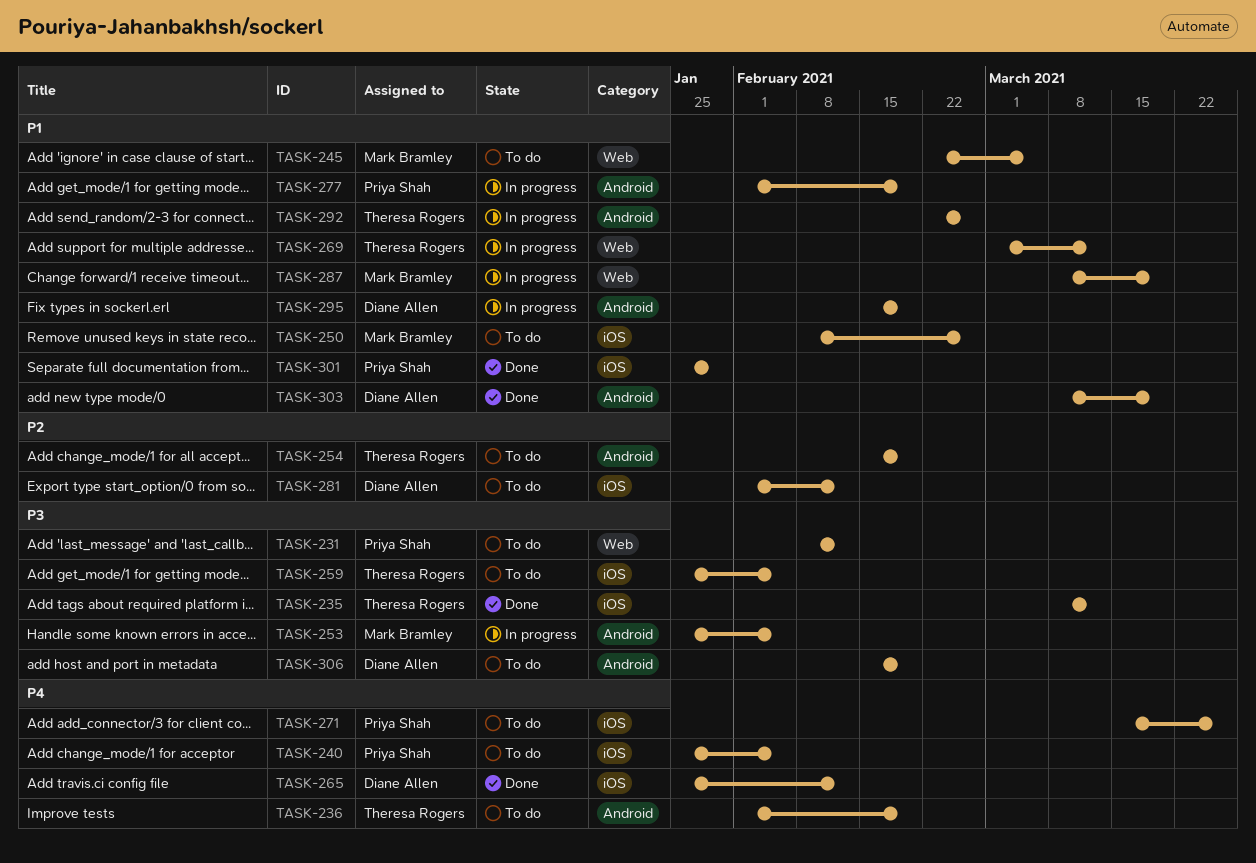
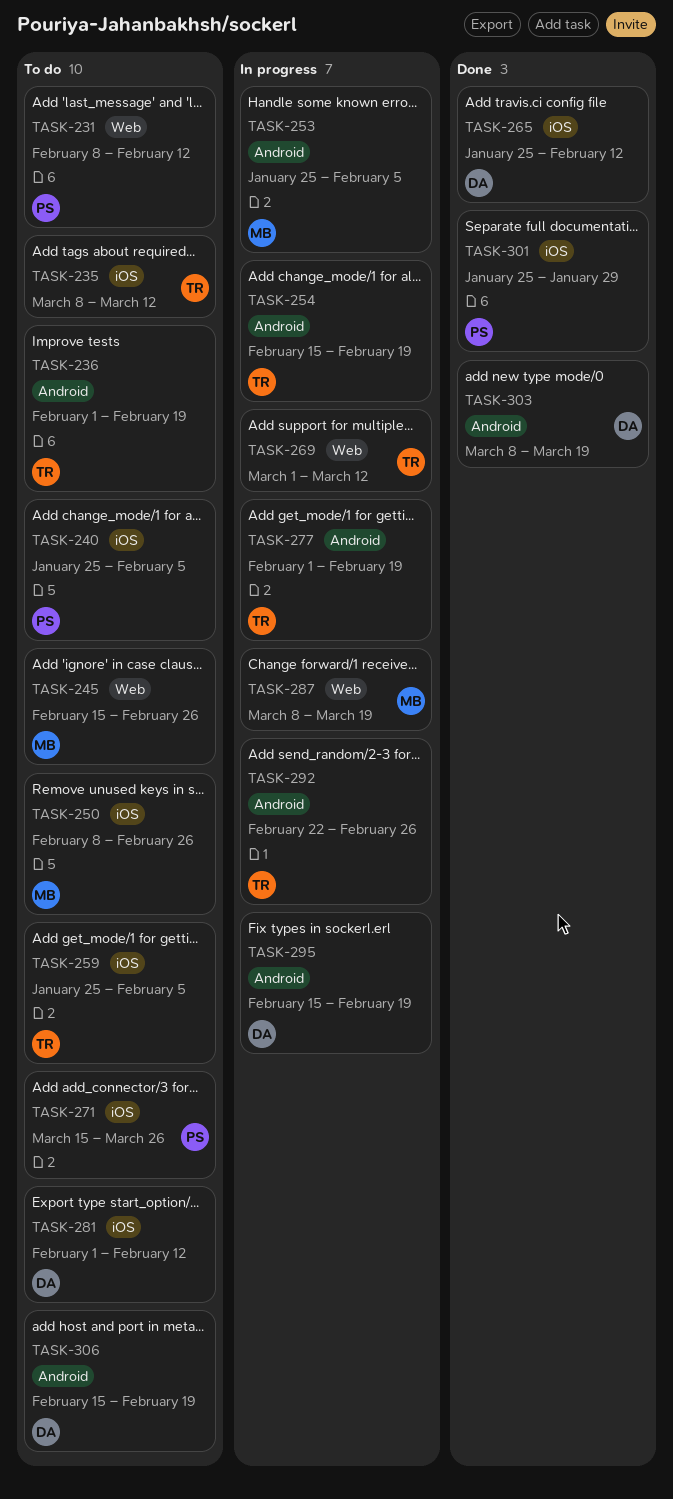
TASK-235, status: Done -> To do
TASK-245, start: Feb 22 -> Feb 15
TASK-245, due: Mar 5 -> Feb 26
TASK-254, status: To do -> In progress
TASK-277, owner: Priya Shah -> Theresa Rogers

